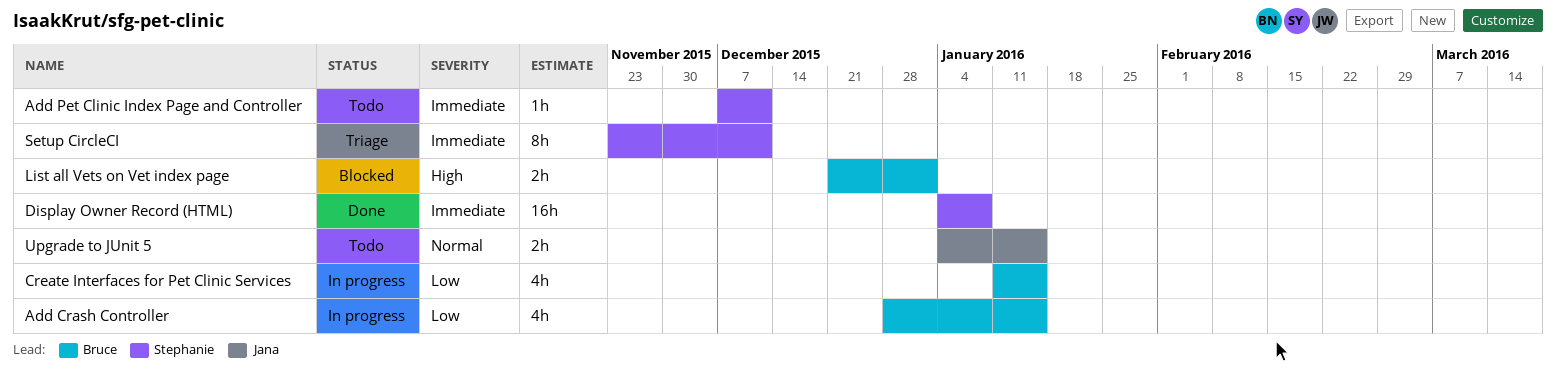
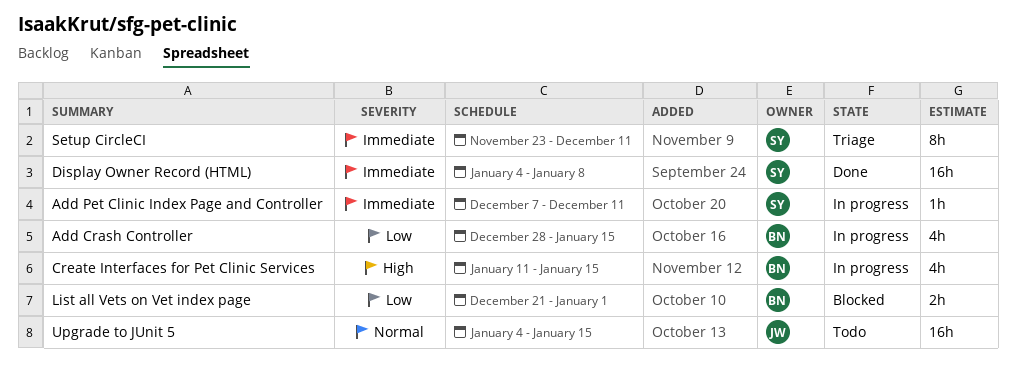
Add Pet Clinic Index Page and Controller, status: Todo -> In progress
Create Interfaces for Pet Clinic Services, priority: Low -> High
List all Vets on Vet index page, priority: High -> Low
Upgrade to JUnit 5, estimate: 2h -> 16h

